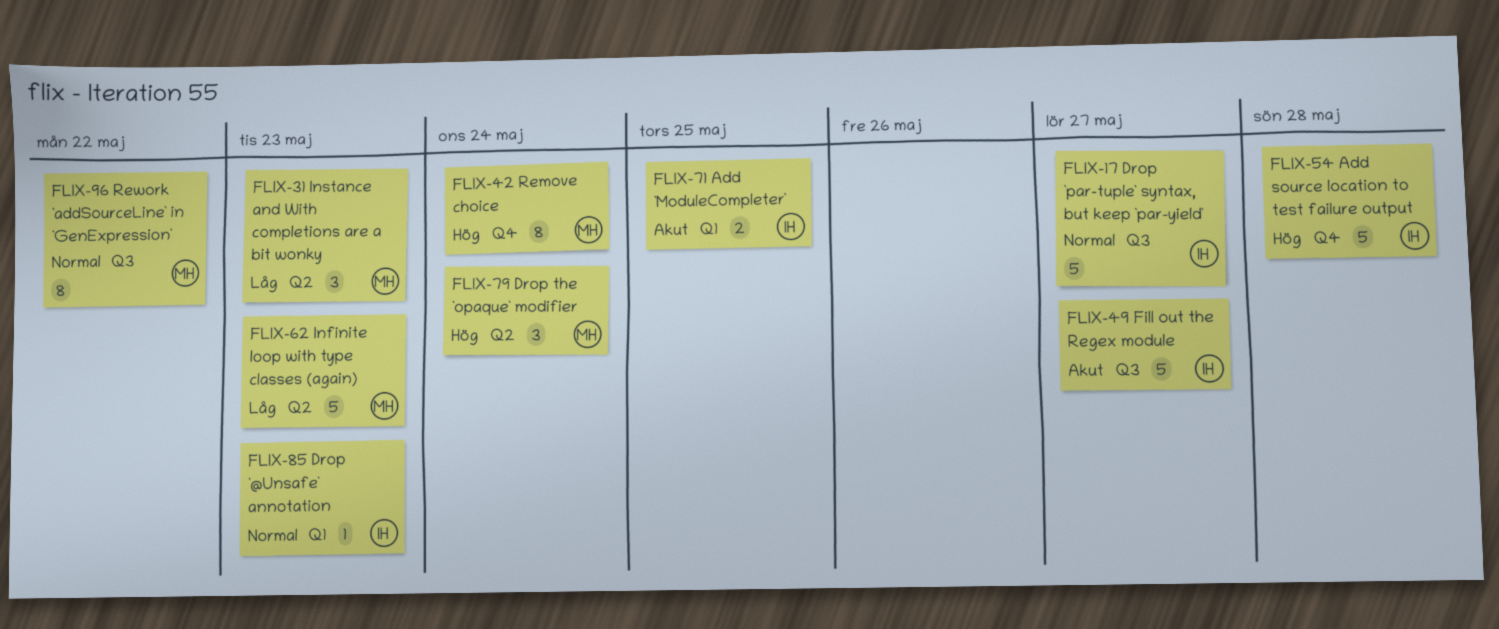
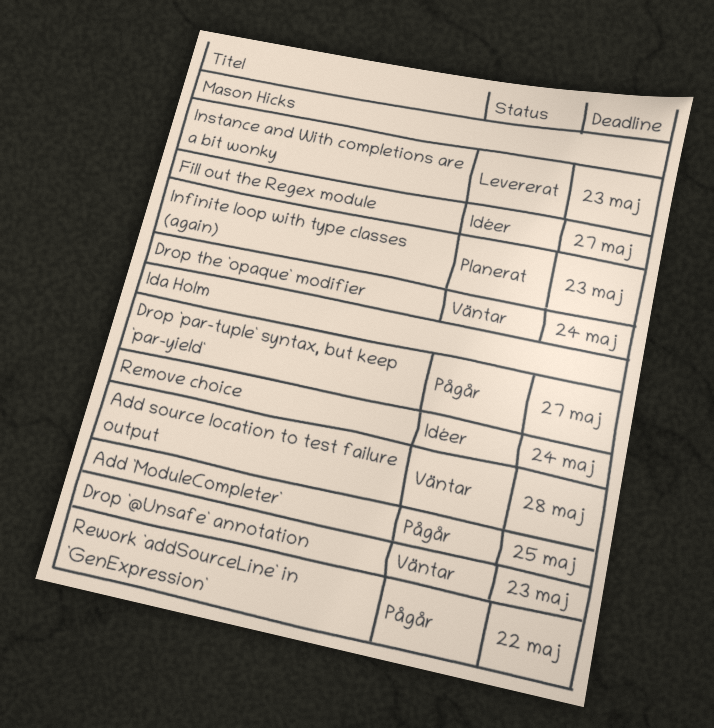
Fill out the Regex module, owner: Ida Holm -> Mason Hicks
Remove choice, owner: Mason Hicks -> Ida Holm
Rework `addSourceLine` in `GenExpression`, owner: Mason Hicks -> Ida Holm

